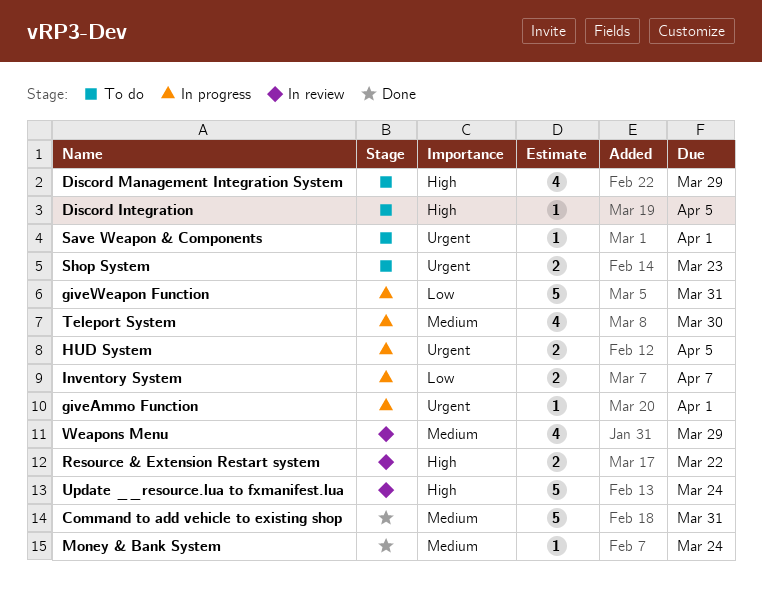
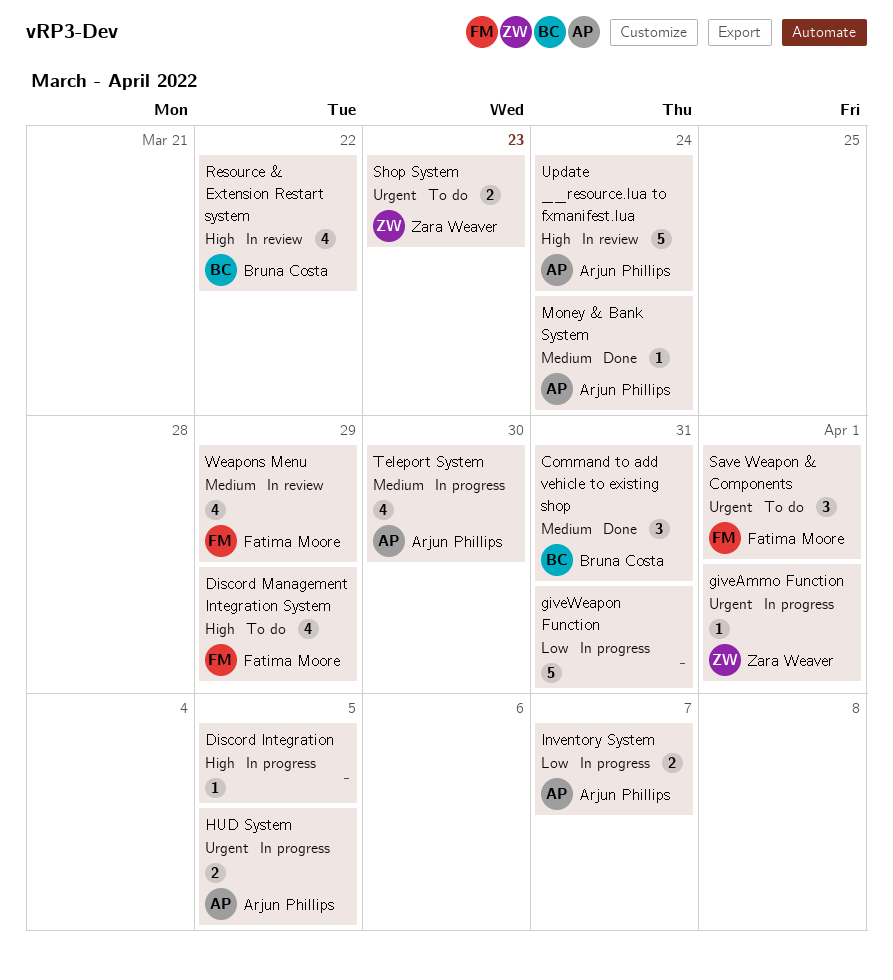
Command to add vehicle to existing shop, estimate: 5 -> 3
Discord Integration, status: To do -> In progress
Resource & Extension Restart system, estimate: 2 -> 4
Save Weapon & Components, estimate: 1 -> 3

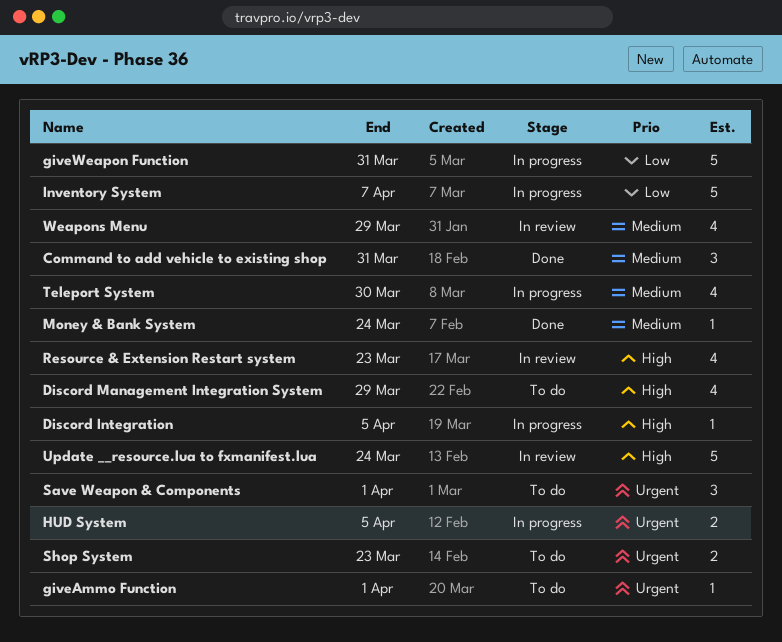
giveAmmo Function, status: In progress -> To do
Inventory System, estimate: 2 -> 5
Resource & Extension Restart system, due: Mar 22 -> Mar 23

